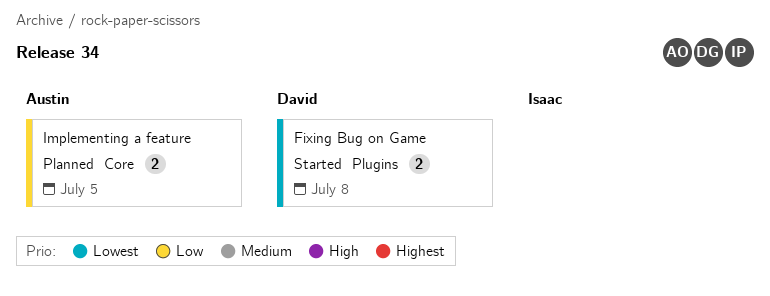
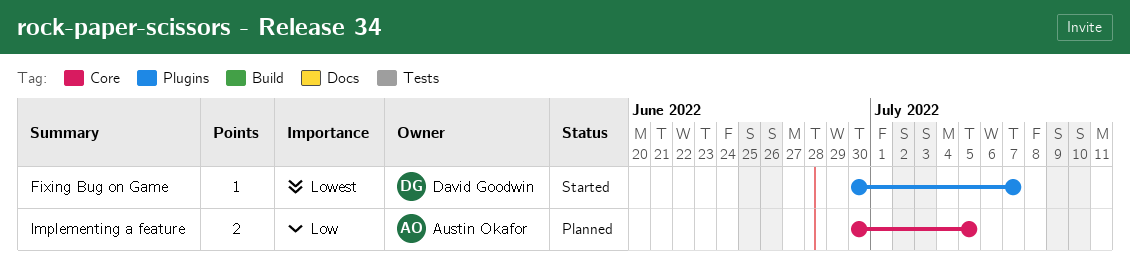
Fixing Bug on Game, estimate: 2 -> 1
Fixing Bug on Game, due: Jul 8 -> Jul 7

